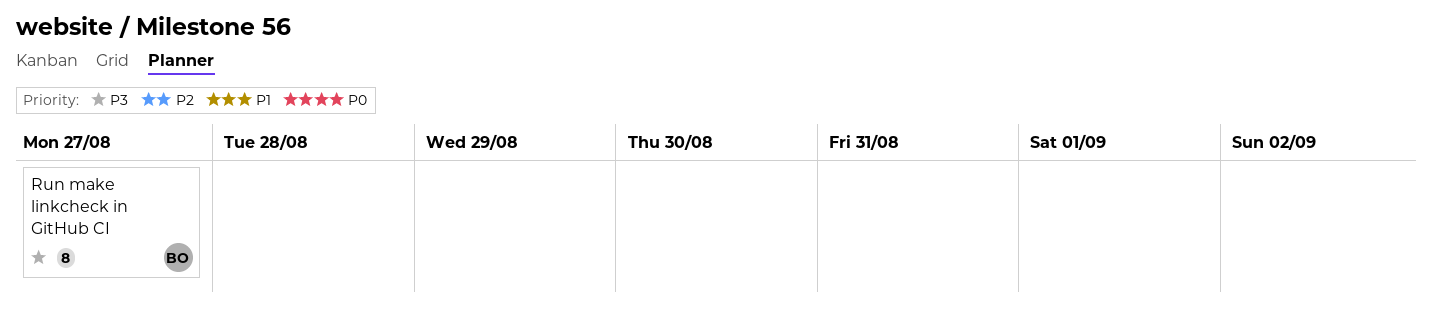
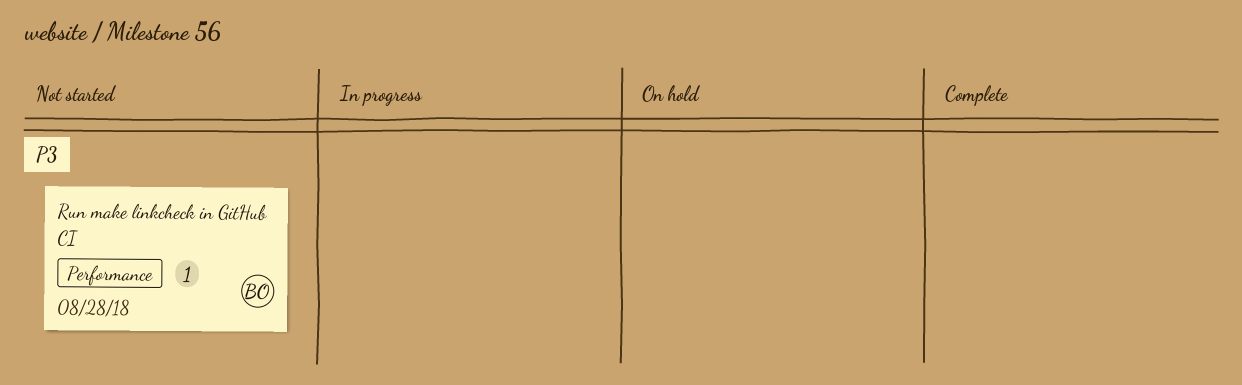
Run make linkcheck in GitHub CI, estimate: 8 -> 1
Run make linkcheck in GitHub CI, due: Aug 27 -> Aug 28

